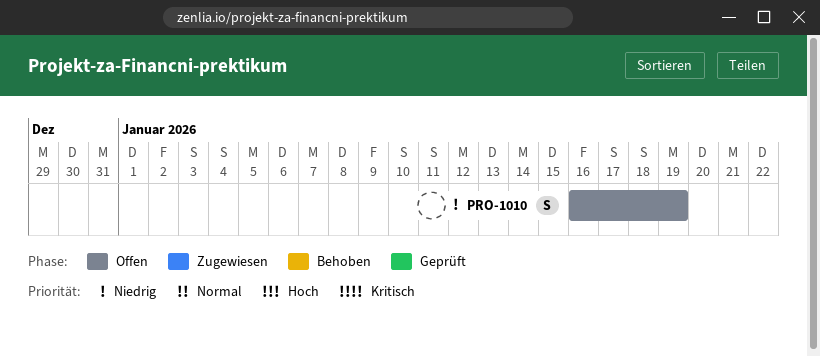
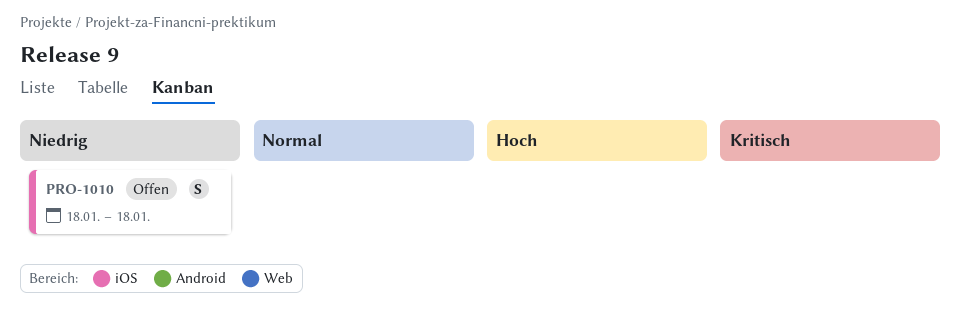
PRO-1010, start: Jan 16 -> Jan 18
PRO-1010, due: Jan 19 -> Jan 18

